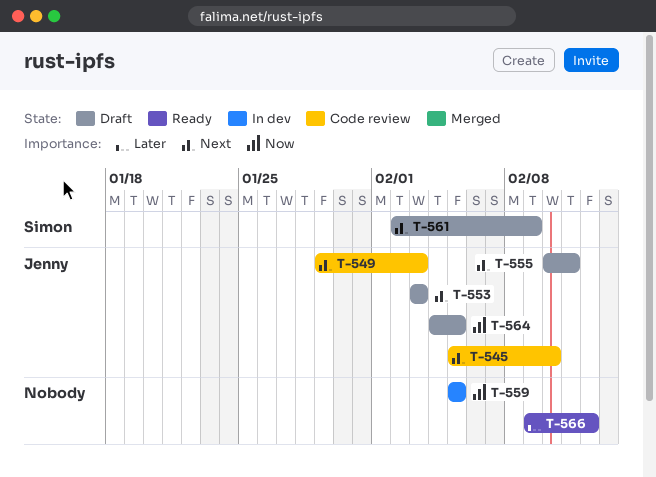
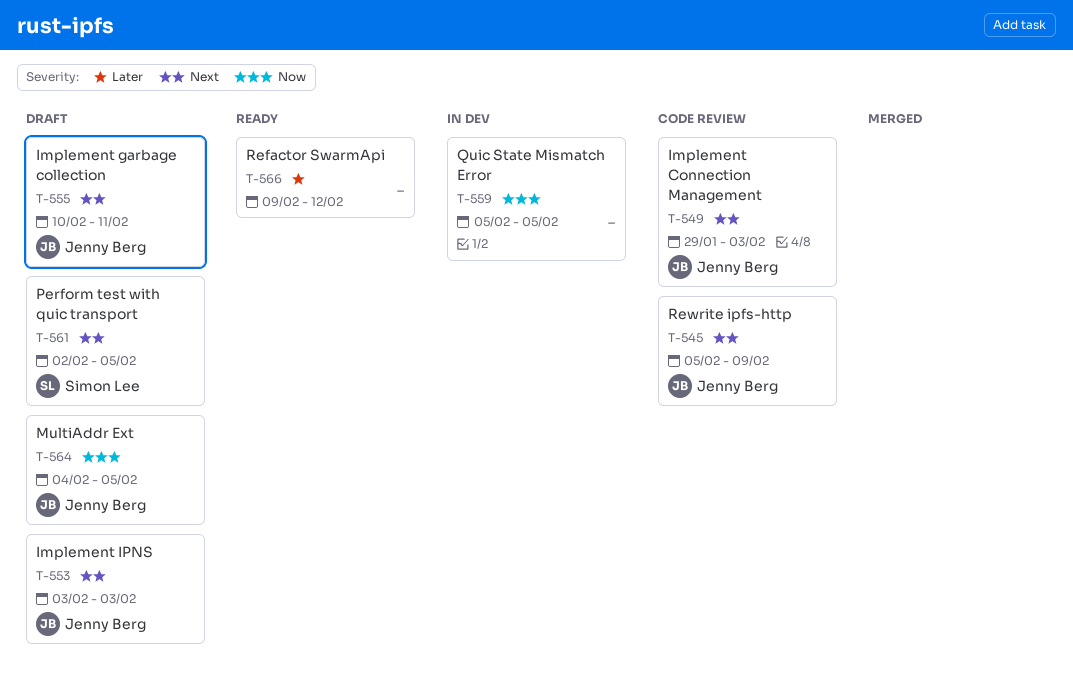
T-545, due: Feb 10 -> Feb 9
T-561, due: Feb 9 -> Feb 5

